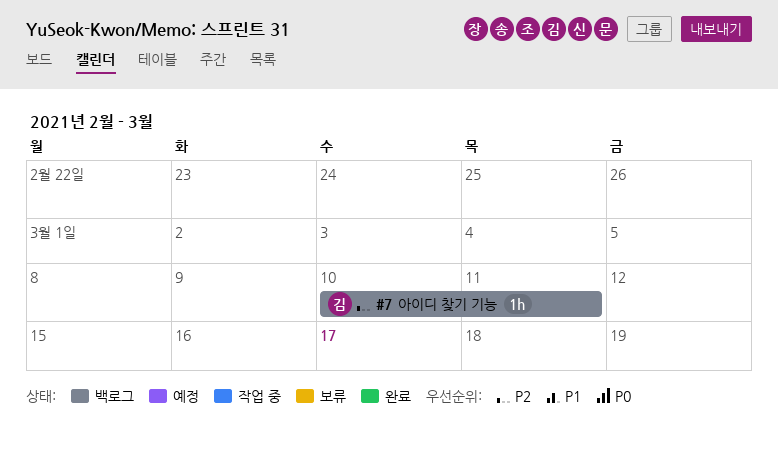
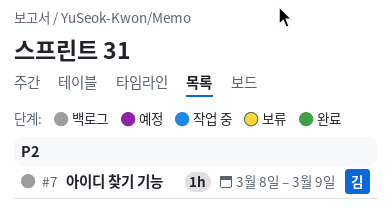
#7, start: Mar 10 -> Mar 8
#7, due: Mar 11 -> Mar 9

